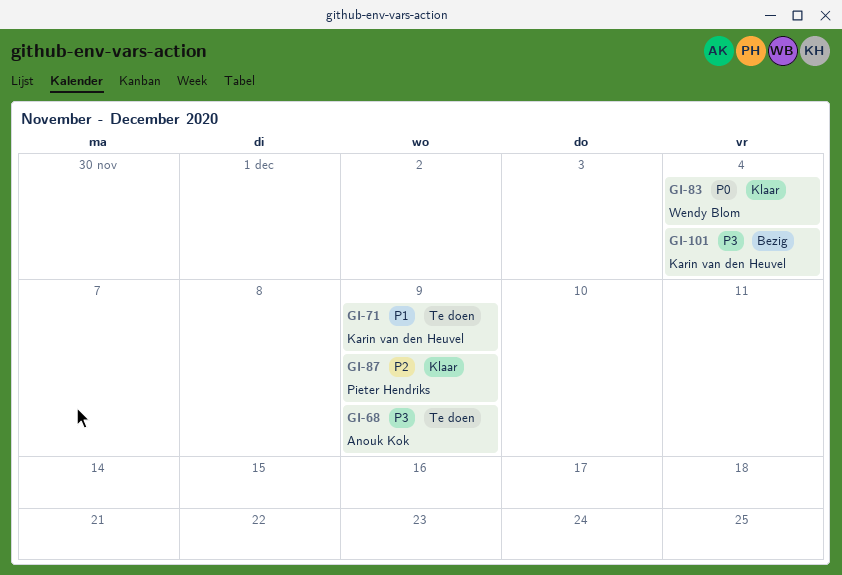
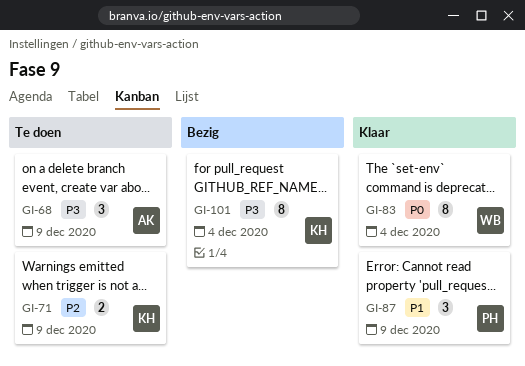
GI-71, priority: P1 -> P2
GI-87, priority: P2 -> P1

